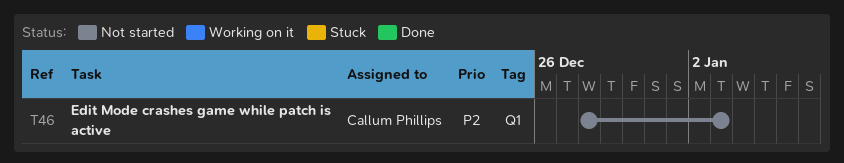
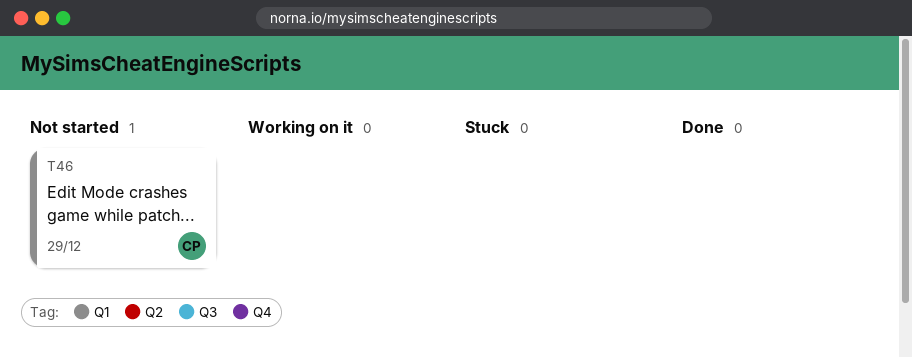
T46, due: Jan 3 -> Dec 29

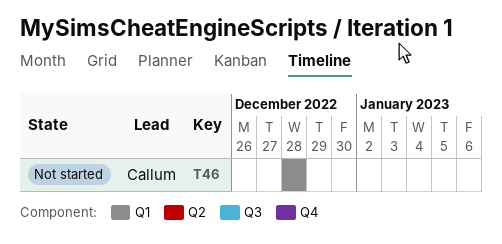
T46, due: Dec 29 -> Dec 28

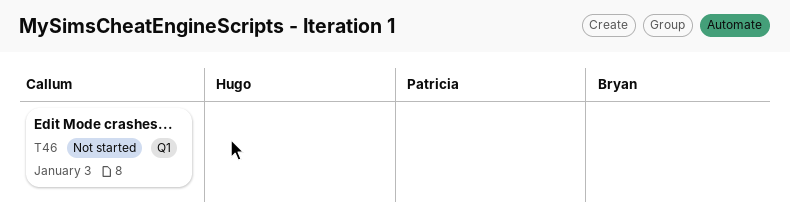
T46, due: Dec 28 -> Jan 3

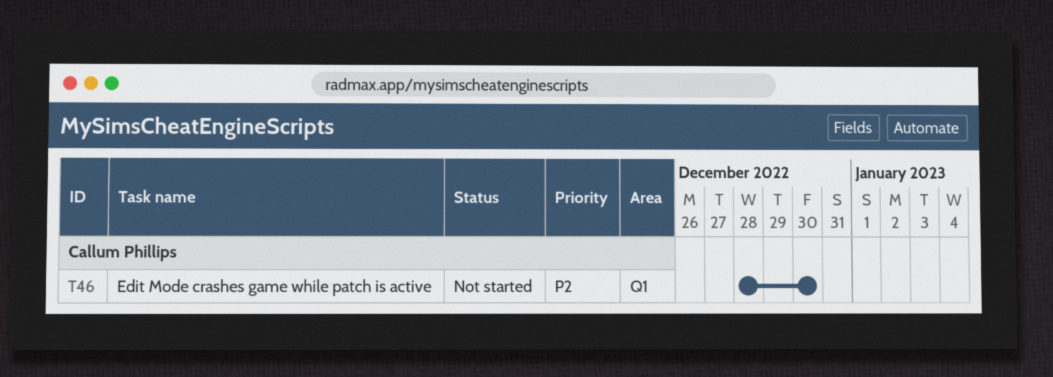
T46, due: Jan 3 -> Dec 30

